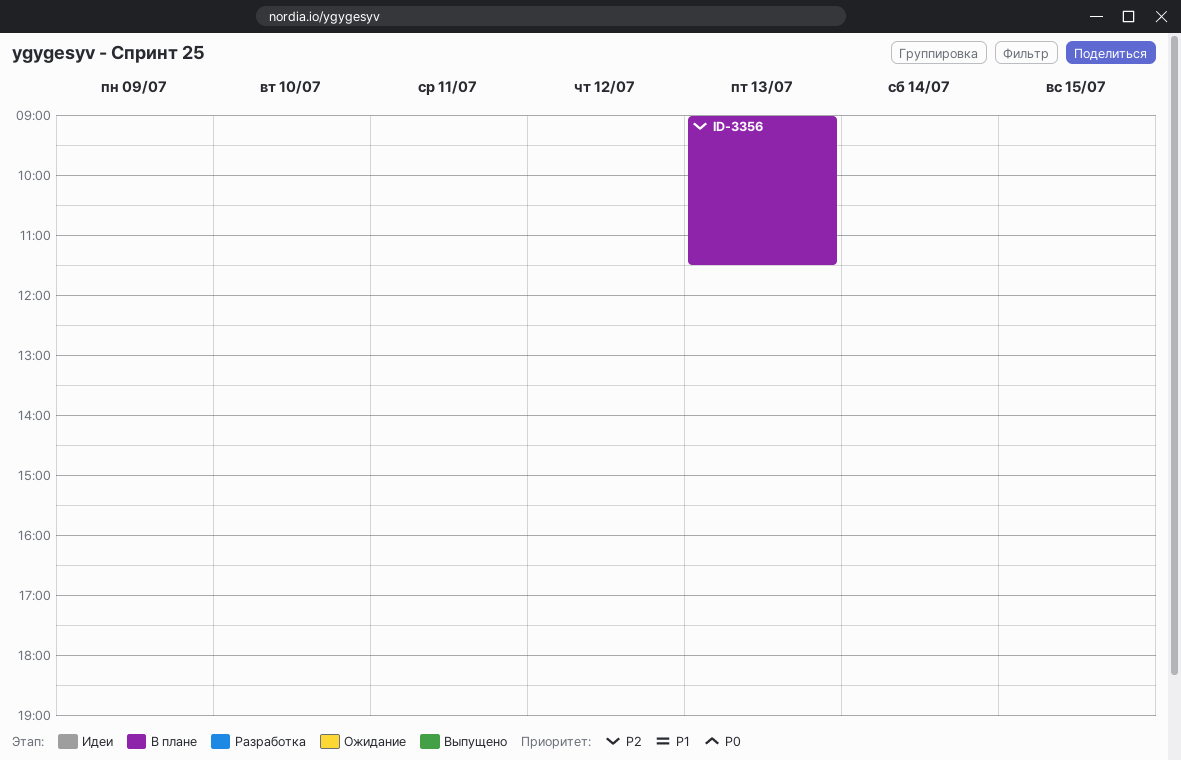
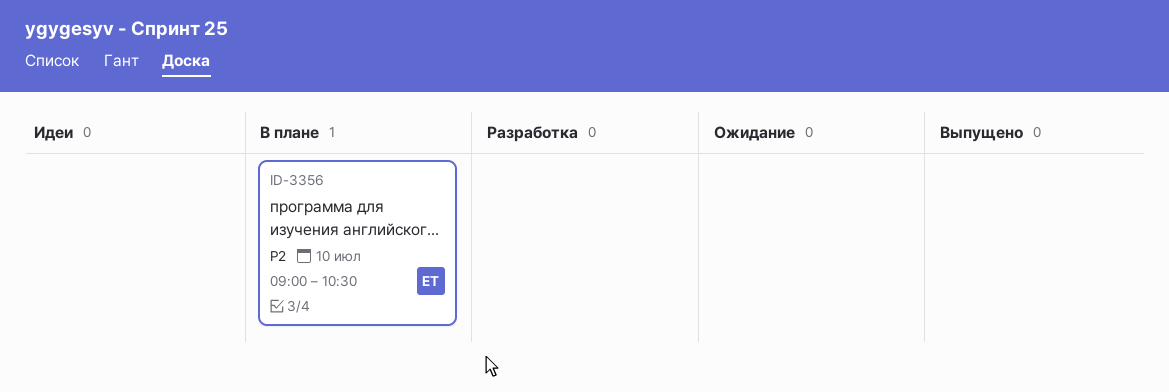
ID-3356, day: Jul 13 -> Jul 10
ID-3356, ends: 11:30 -> 10:30

